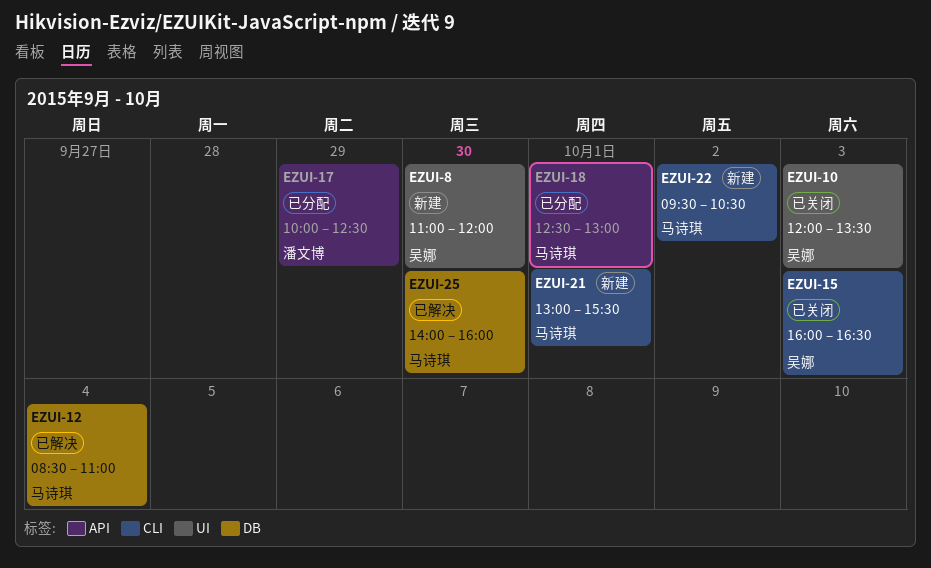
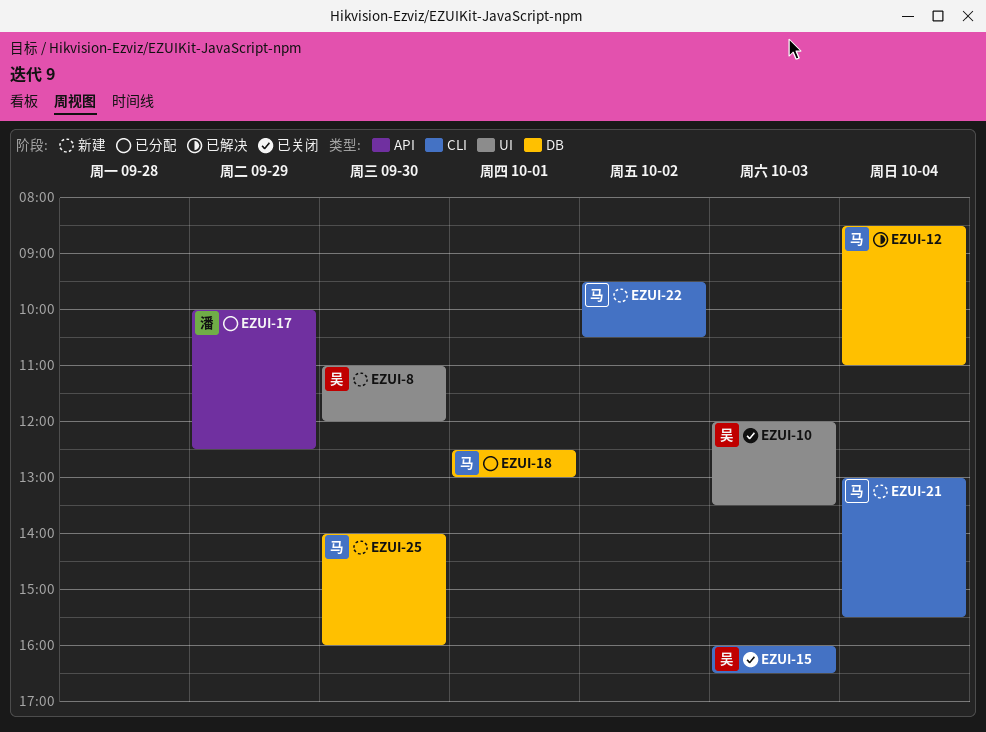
EZUI-18, label: API -> DB
EZUI-21, day: Oct 1 -> Oct 4
EZUI-25, status: 已解决 -> 新建

